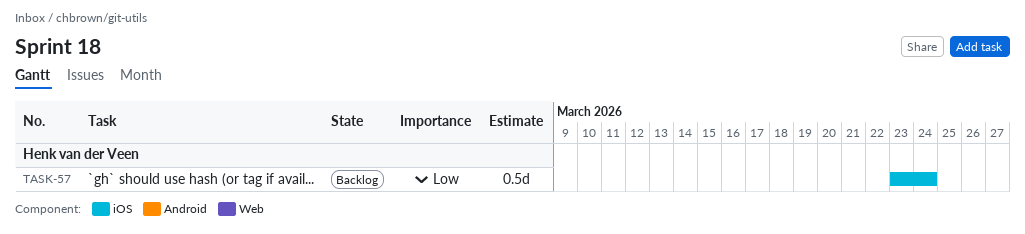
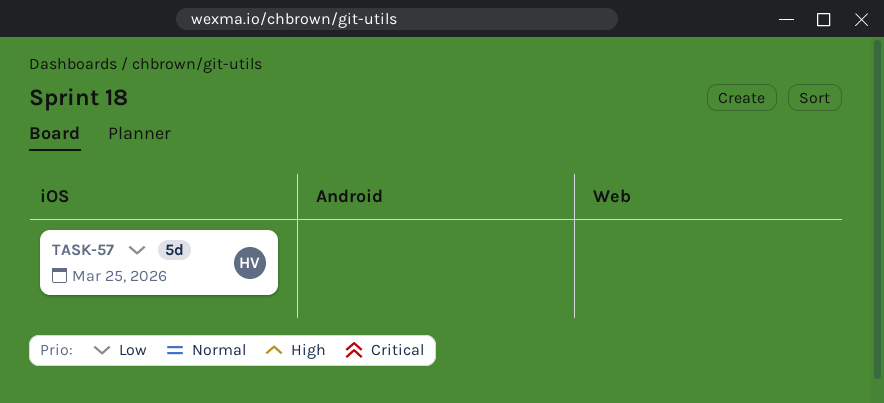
TASK-57, estimate: 0.5d -> 5d
TASK-57, due: Mar 24 -> Mar 25

